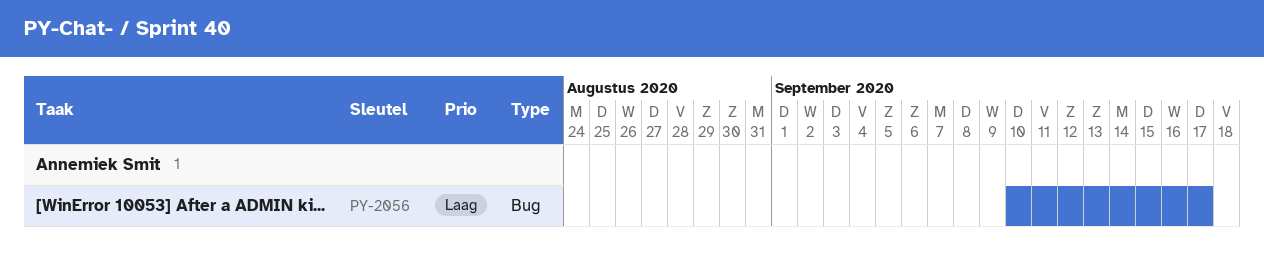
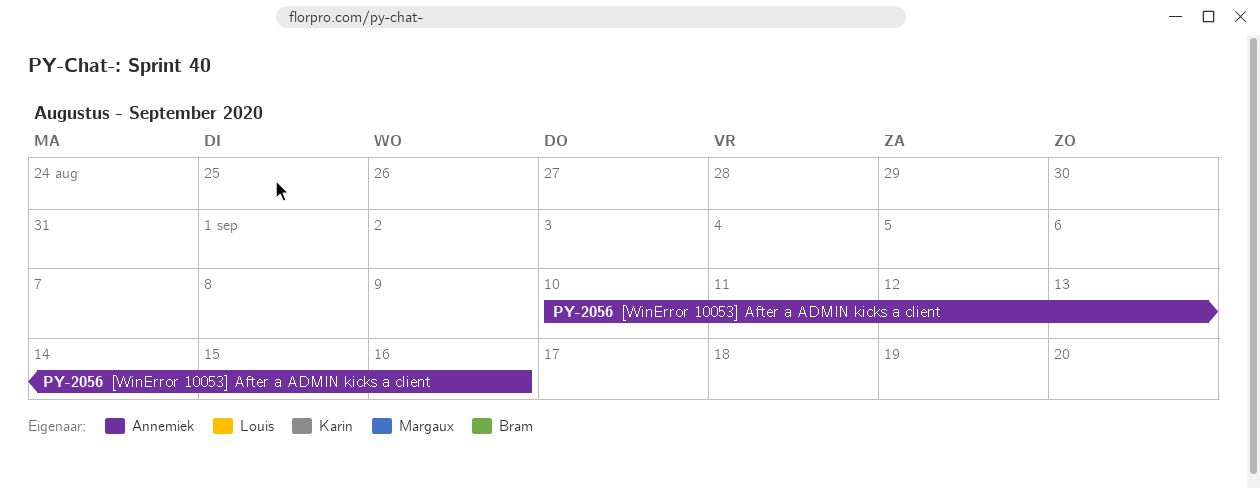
PY-2056, due: Sep 17 -> Sep 16

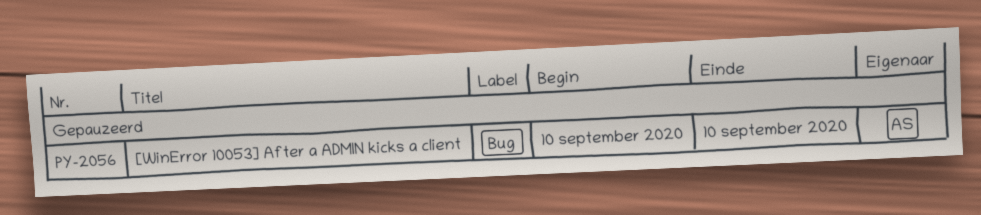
PY-2056, due: Sep 16 -> Sep 10

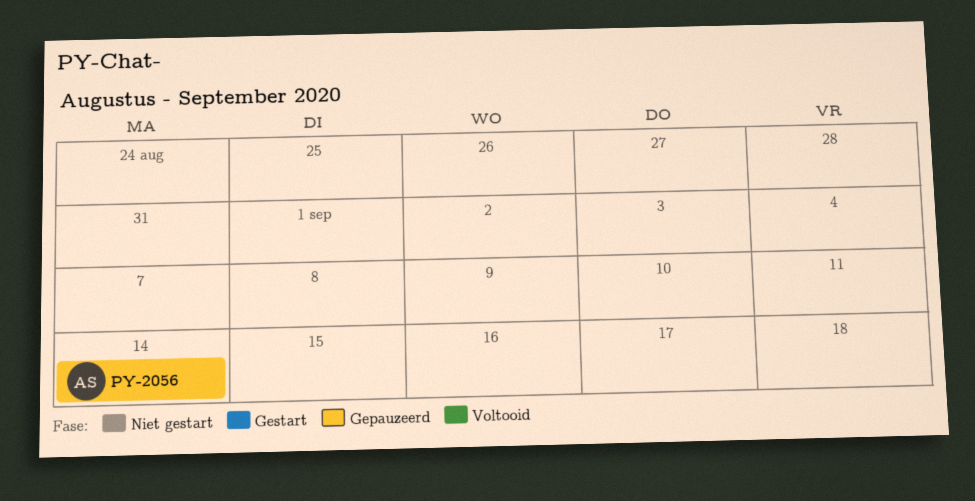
PY-2056, start: Sep 10 -> Sep 14
PY-2056, due: Sep 10 -> Sep 14

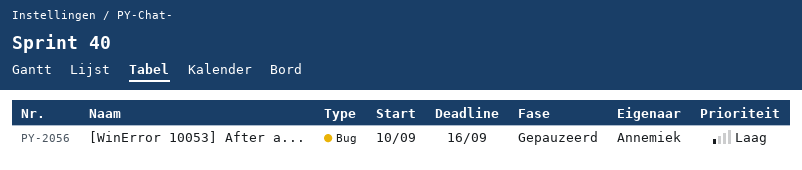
PY-2056, start: Sep 14 -> Sep 10
PY-2056, due: Sep 14 -> Sep 16

